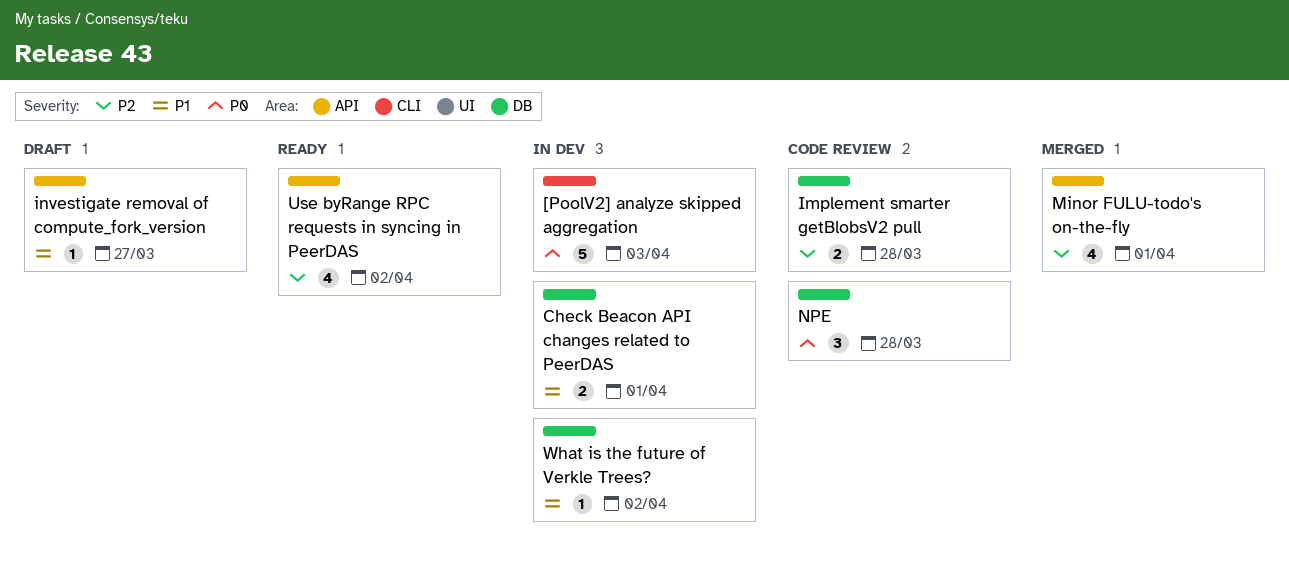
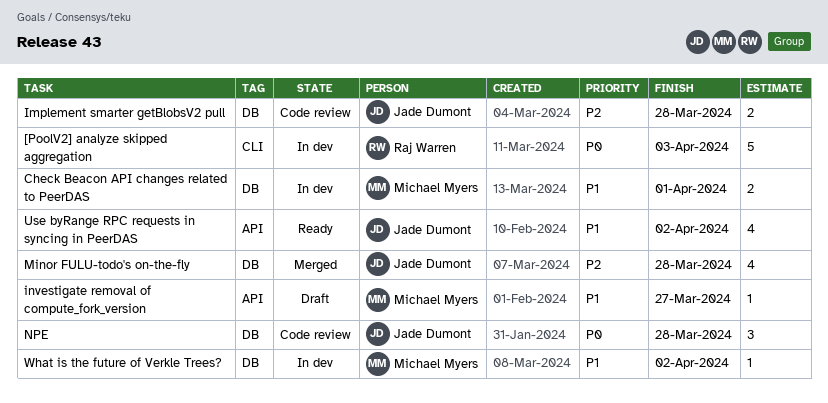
Minor FULU-todo's on-the-fly, label: API -> DB
Minor FULU-todo's on-the-fly, due: Apr 1 -> Mar 28
Use byRange RPC requests in syncing in PeerDAS, priority: P2 -> P1

